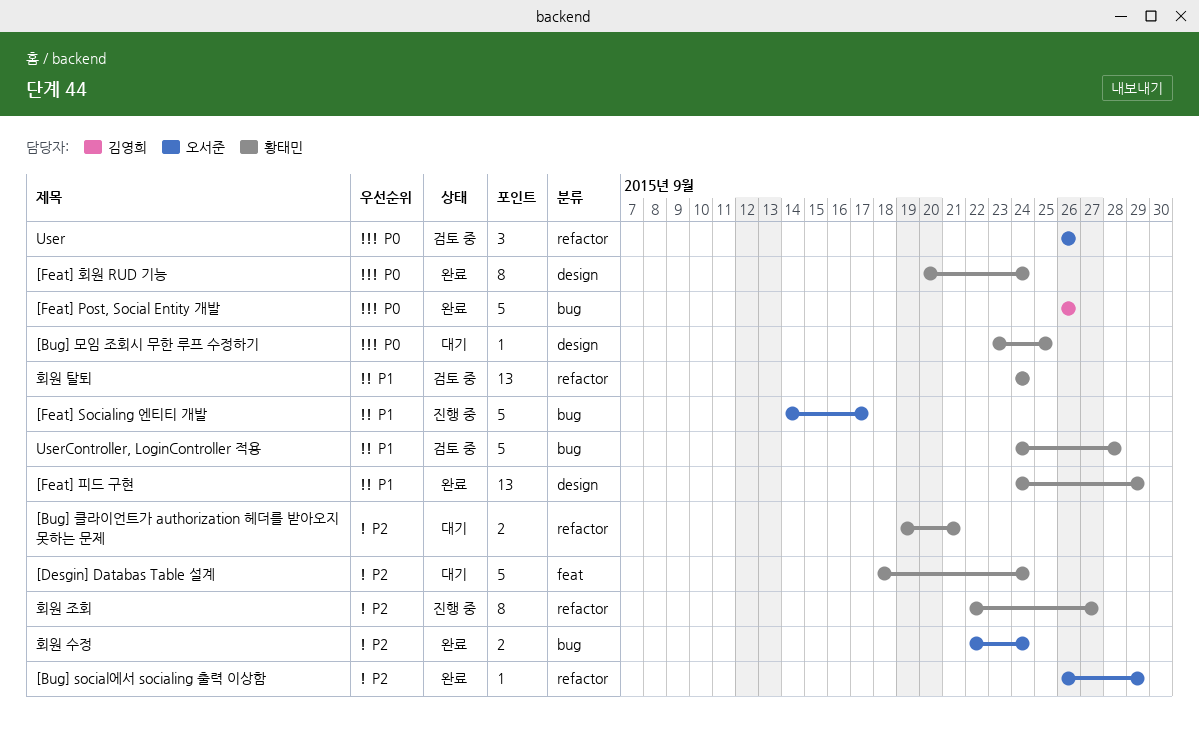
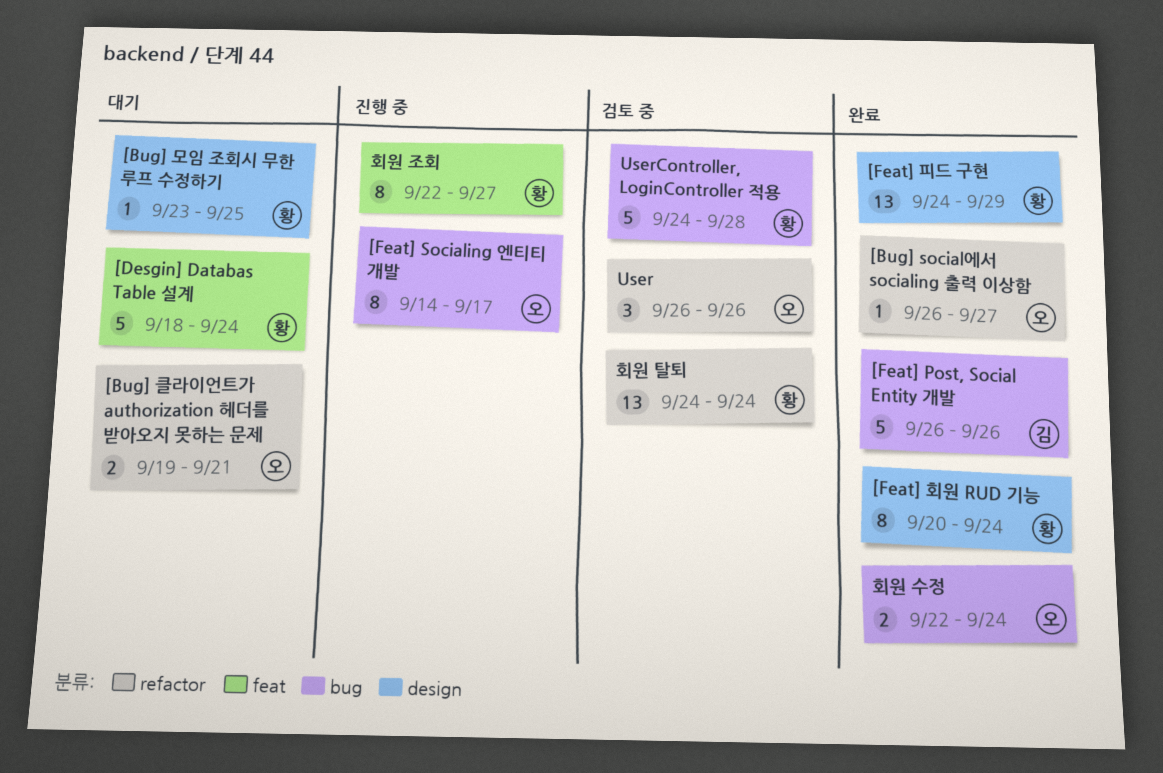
[Bug] social에서 socialing 출력 이상함, due: Sep 29 -> Sep 27
[Bug] 클라이언트가 authorization 헤더를 받아오지 못하는 문제, owner: 황태민 -> 오서준
[Feat] Socialing 엔티티 개발, estimate: 5 -> 8
회원 조회, label: refactor -> feat

